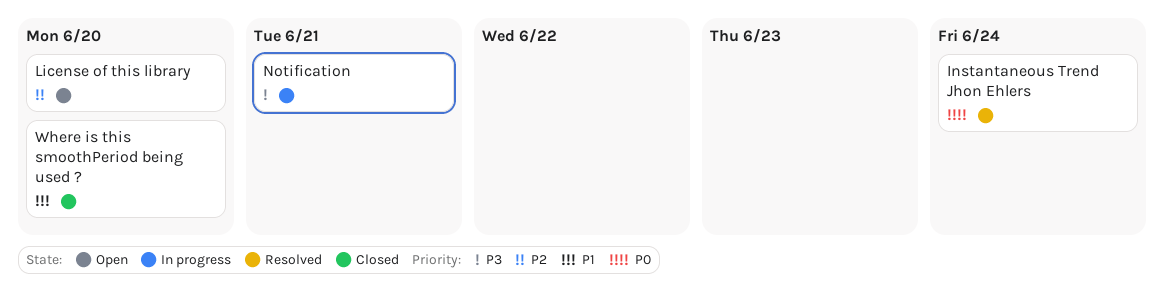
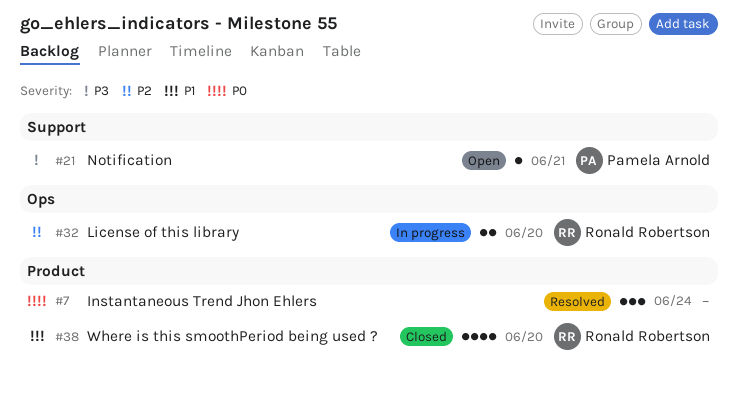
License of this library, status: Open -> In progress
Notification, status: In progress -> Open

